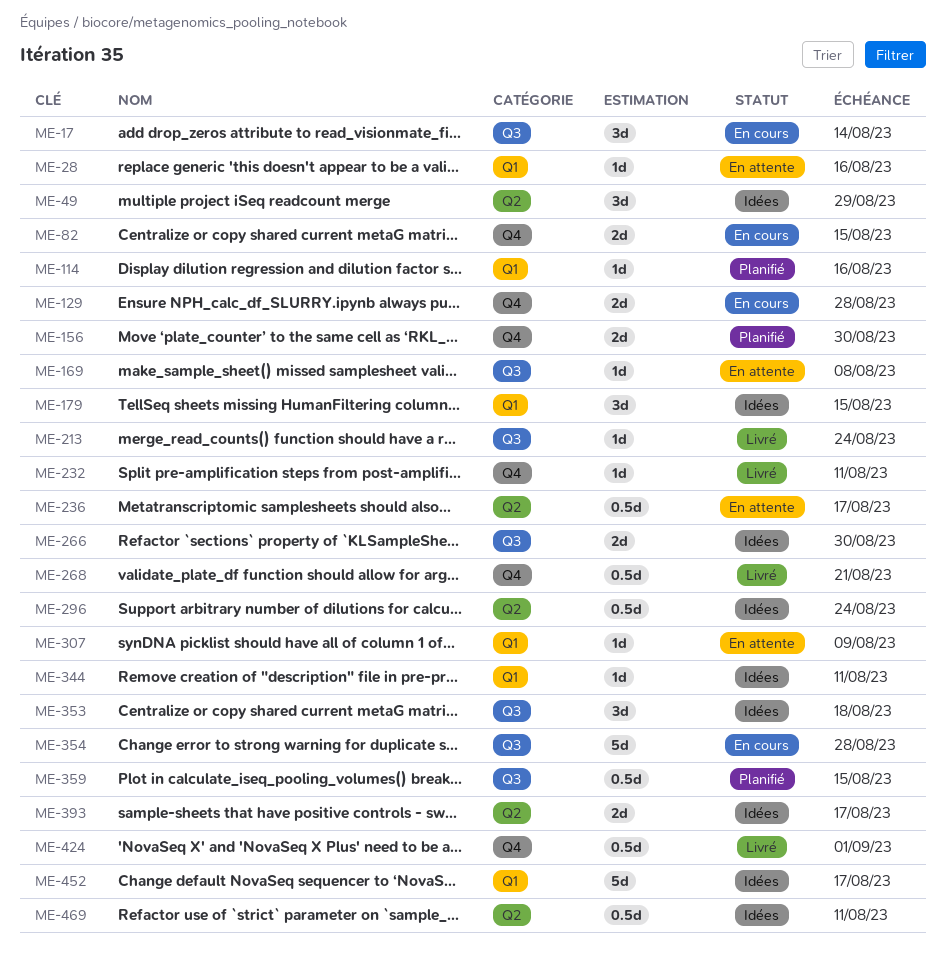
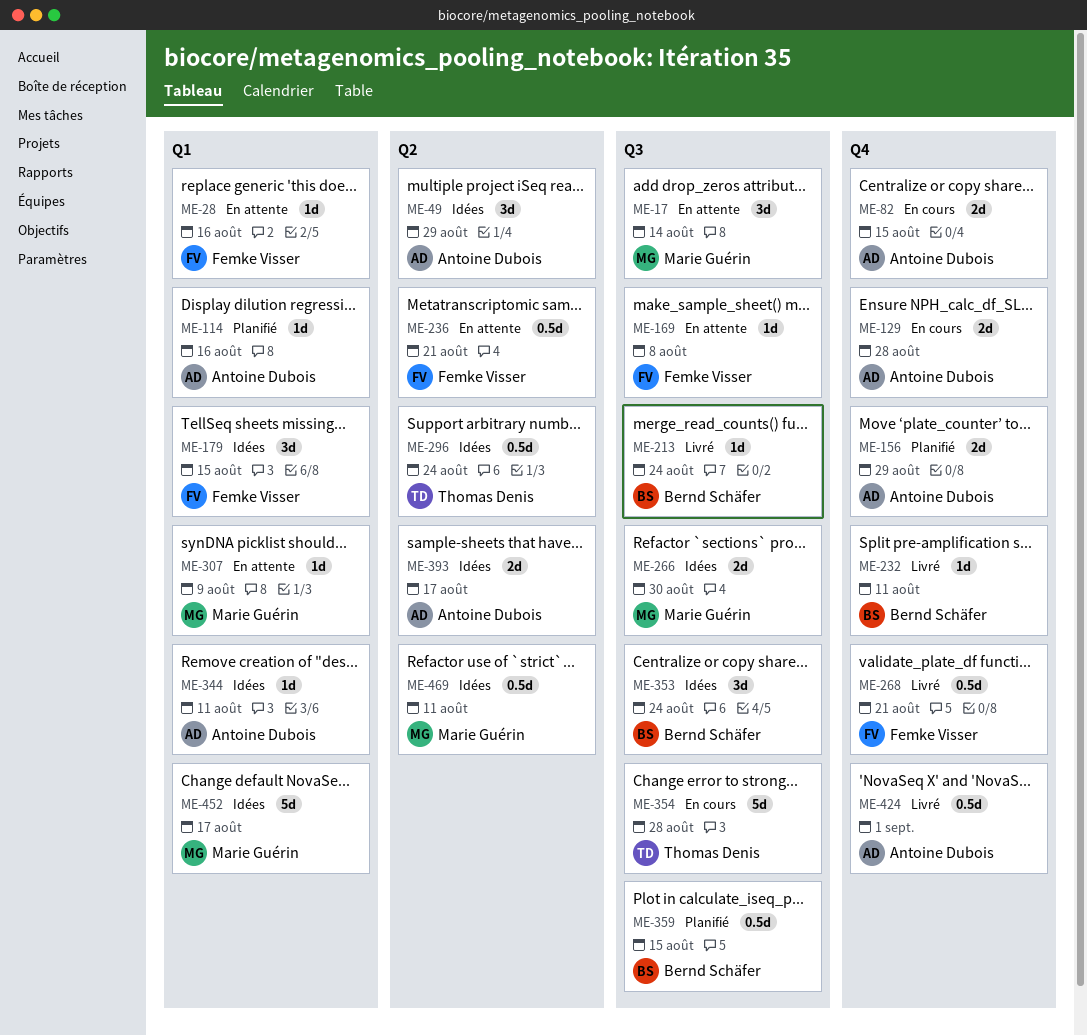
ME-17, status: En cours -> En attente
ME-156, due: Aug 30 -> Aug 29
ME-236, due: Aug 17 -> Aug 21
ME-353, due: Aug 18 -> Aug 24

